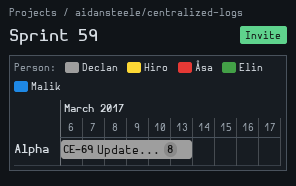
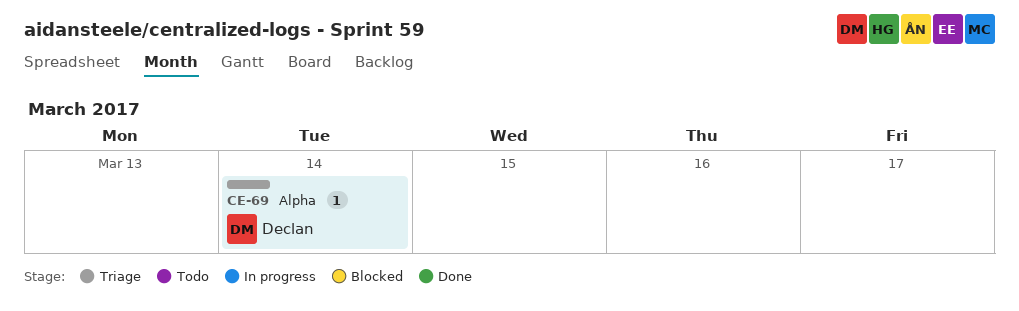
CE-69, estimate: 8 -> 1
CE-69, due: Mar 13 -> Mar 14

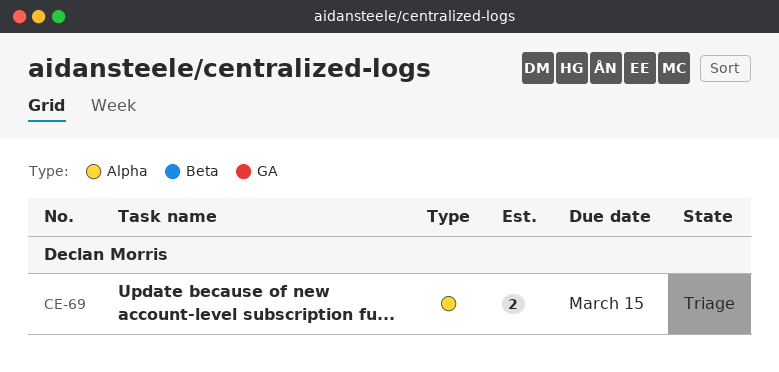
CE-69, estimate: 1 -> 2
CE-69, due: Mar 14 -> Mar 15

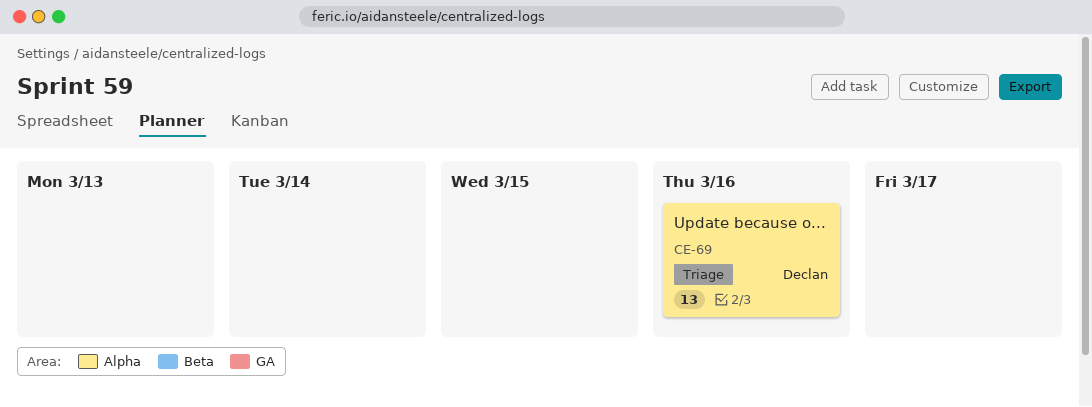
CE-69, estimate: 2 -> 13
CE-69, due: Mar 15 -> Mar 16

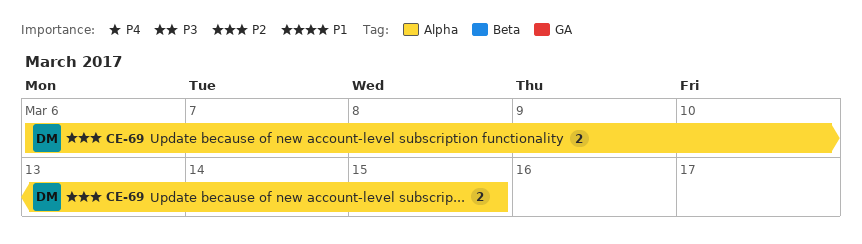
CE-69, estimate: 13 -> 2
CE-69, due: Mar 16 -> Mar 15

